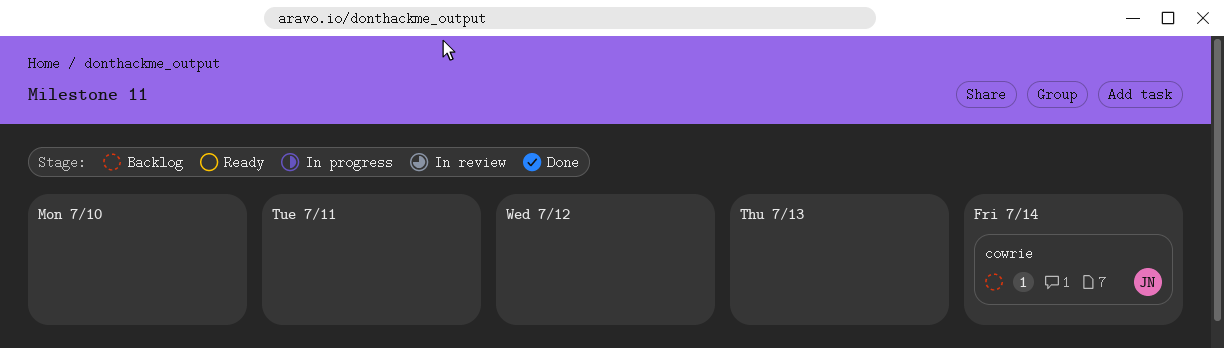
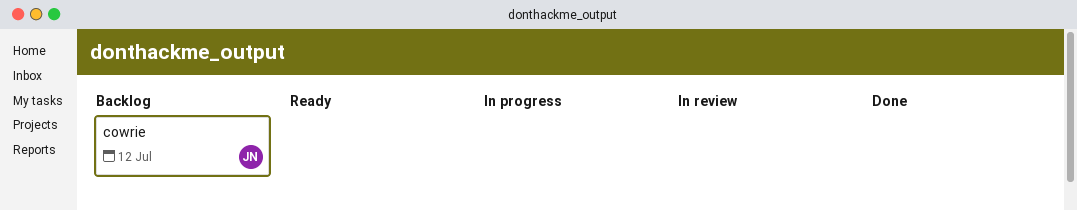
cowrie, due: Jul 14 -> Jul 12

